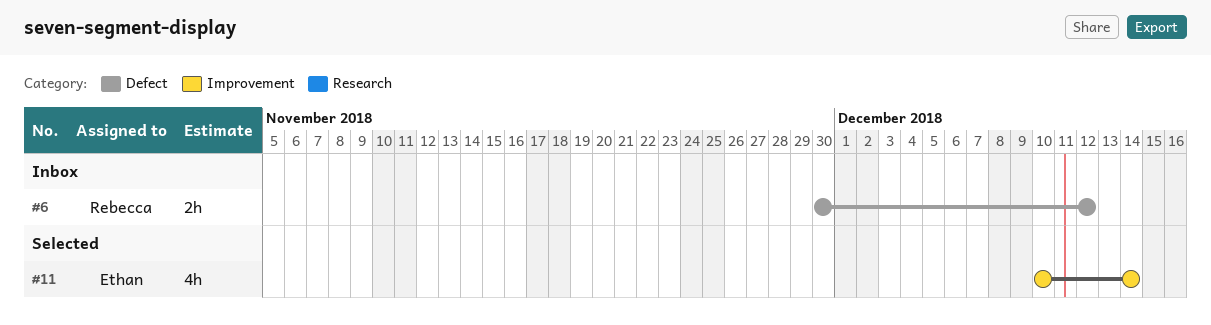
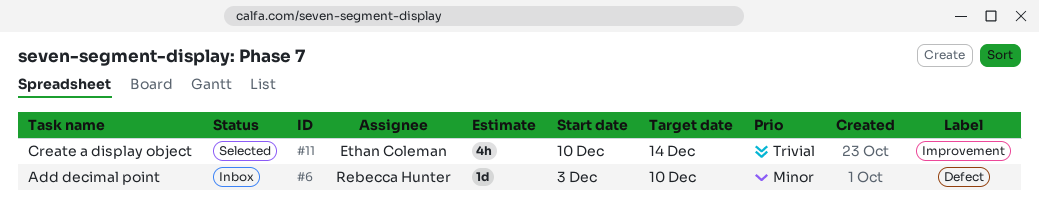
#6, estimate: 2h -> 1d
#6, start: Nov 30 -> Dec 3
#6, due: Dec 12 -> Dec 10

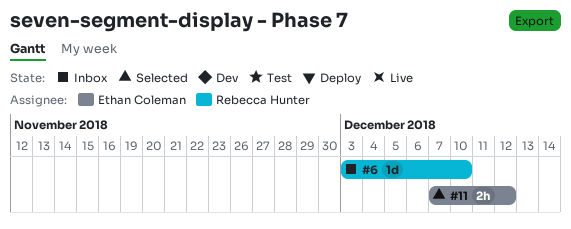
#11, estimate: 4h -> 2h
#11, start: Dec 10 -> Dec 7
#11, due: Dec 14 -> Dec 12

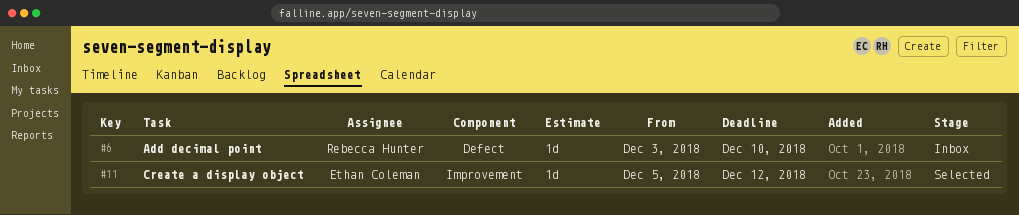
#11, estimate: 2h -> 1d
#11, start: Dec 7 -> Dec 5

